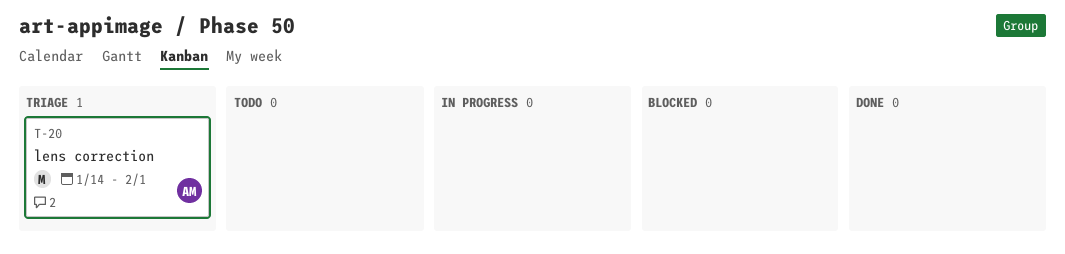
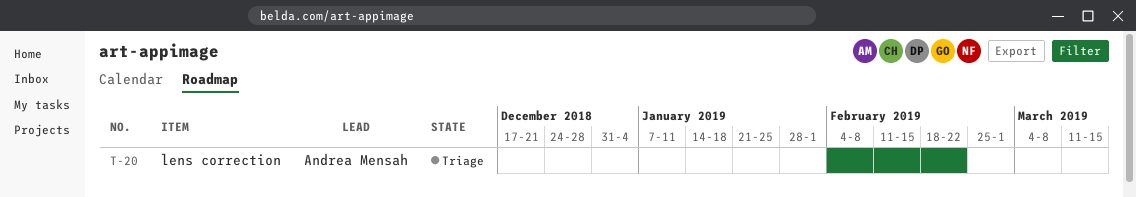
T-20, start: Jan 14 -> Feb 4
T-20, due: Feb 1 -> Feb 22

